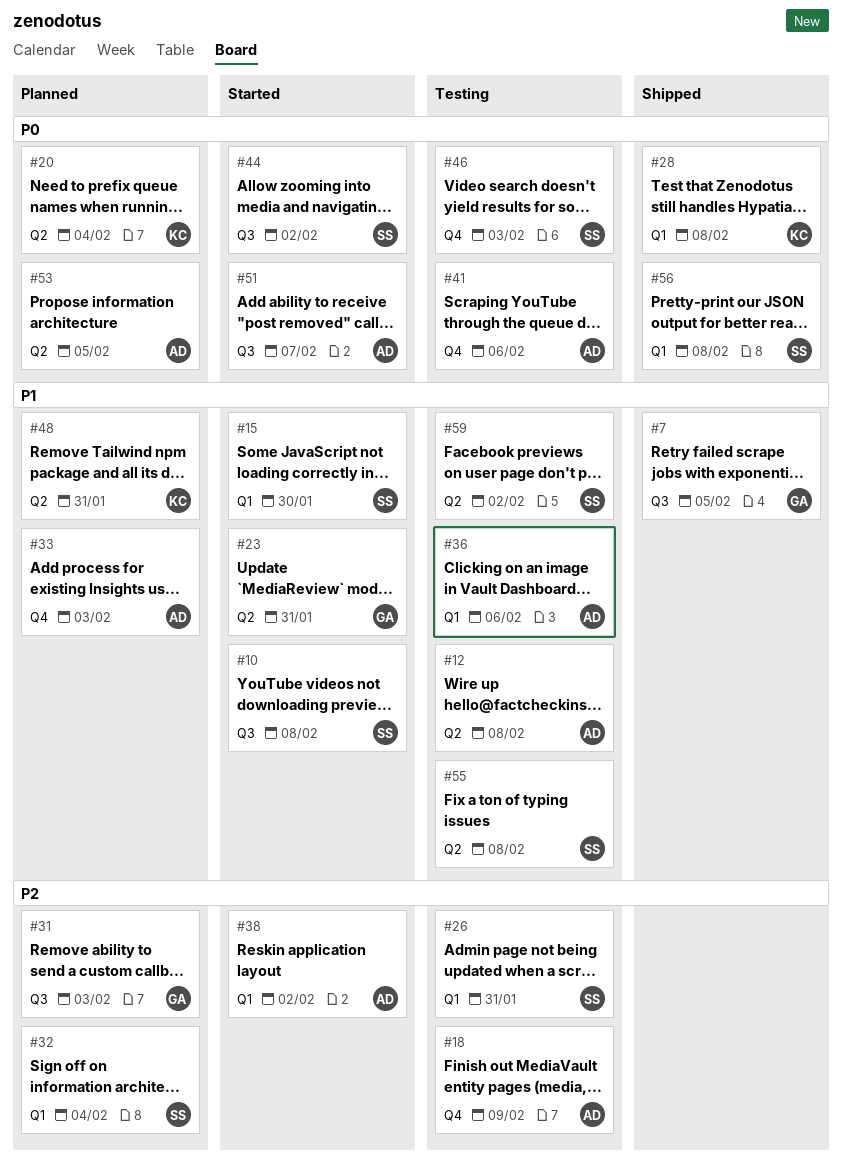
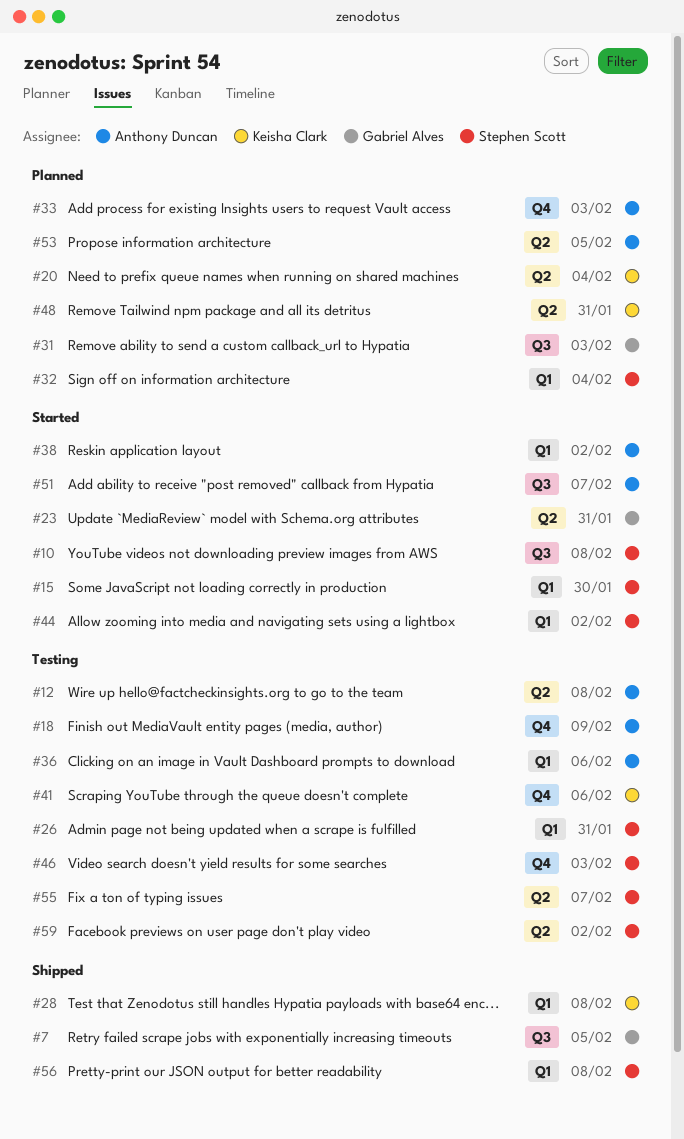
#41, owner: Anthony Duncan -> Keisha Clark
#44, label: Q3 -> Q1
#55, due: Feb 8 -> Feb 7

